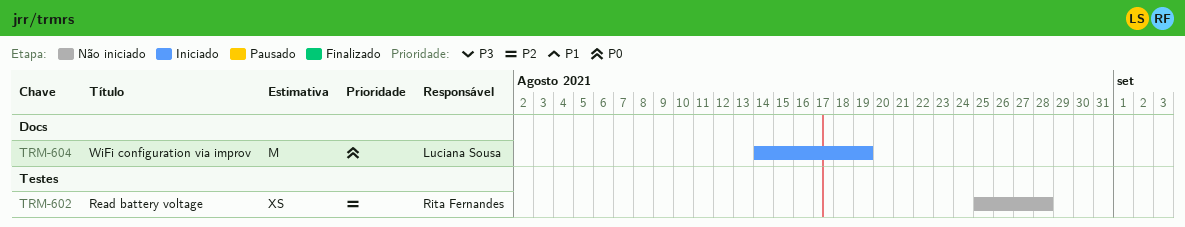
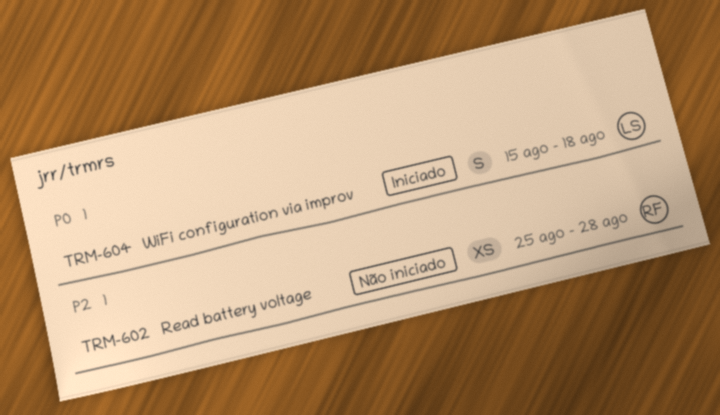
TRM-604, estimate: M -> S
TRM-604, start: Aug 14 -> Aug 15
TRM-604, due: Aug 19 -> Aug 18

